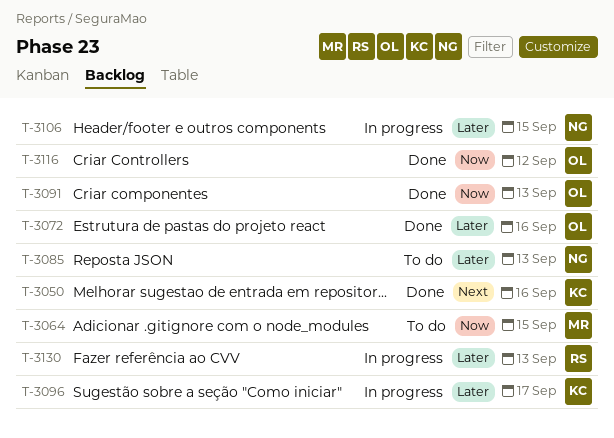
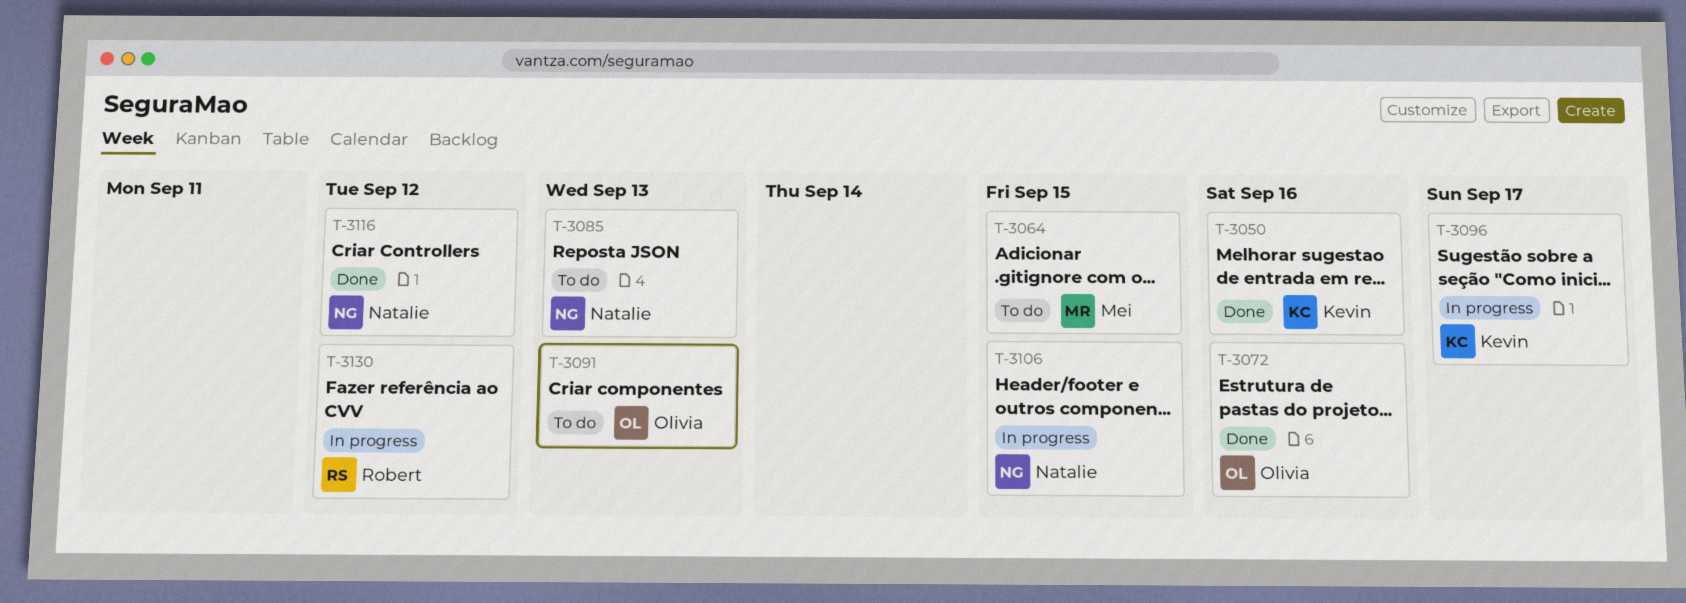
T-3091, status: Done -> To do
T-3116, owner: Olivia -> Natalie
T-3130, due: Sep 13 -> Sep 12

